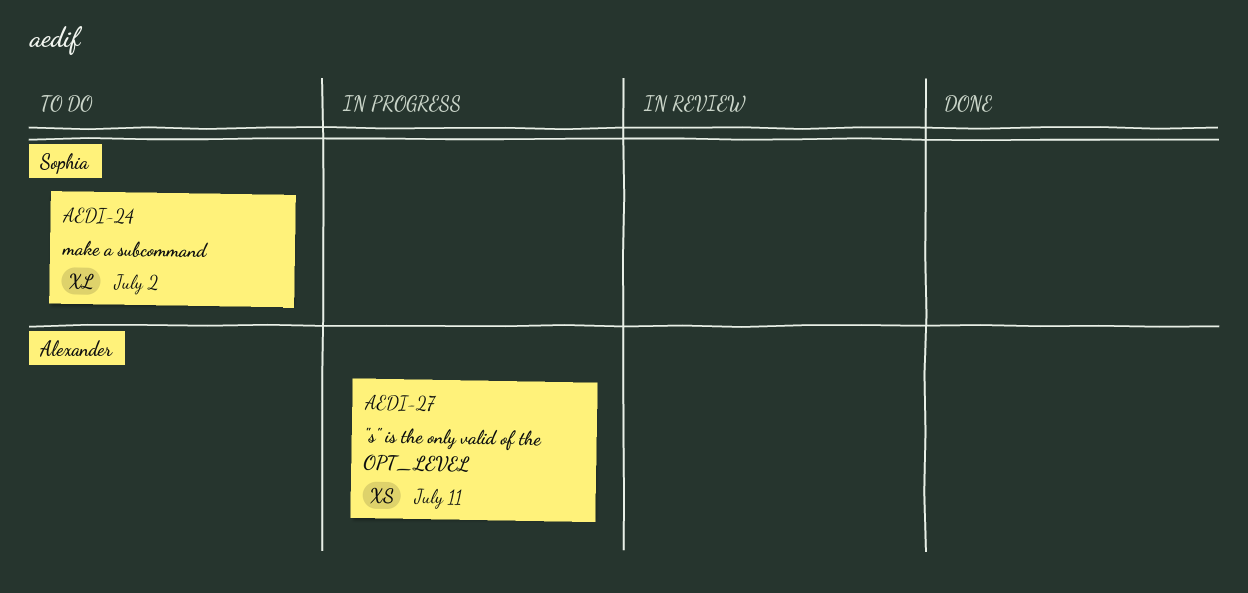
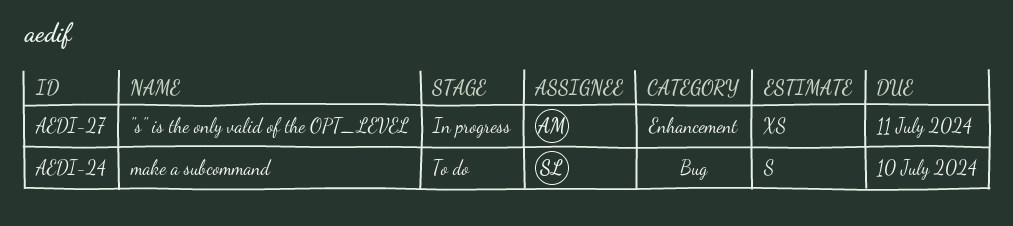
AEDI-24, estimate: XL -> S
AEDI-24, due: Jul 2 -> Jul 10

